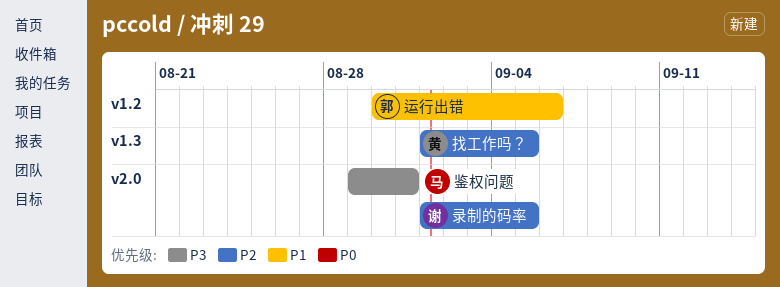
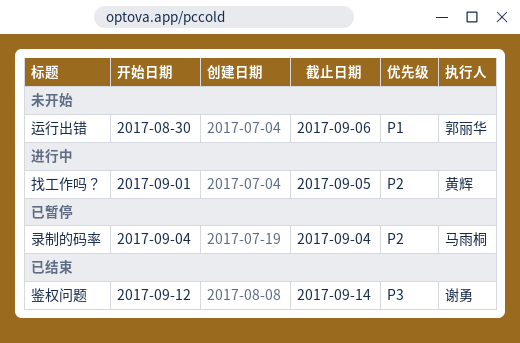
录制的码率, owner: 谢勇 -> 马雨桐
录制的码率, start: Sep 1 -> Sep 4
录制的码率, due: Sep 5 -> Sep 4
鉴权问题, owner: 马雨桐 -> 谢勇
鉴权问题, start: Aug 29 -> Sep 12
鉴权问题, due: Aug 31 -> Sep 14

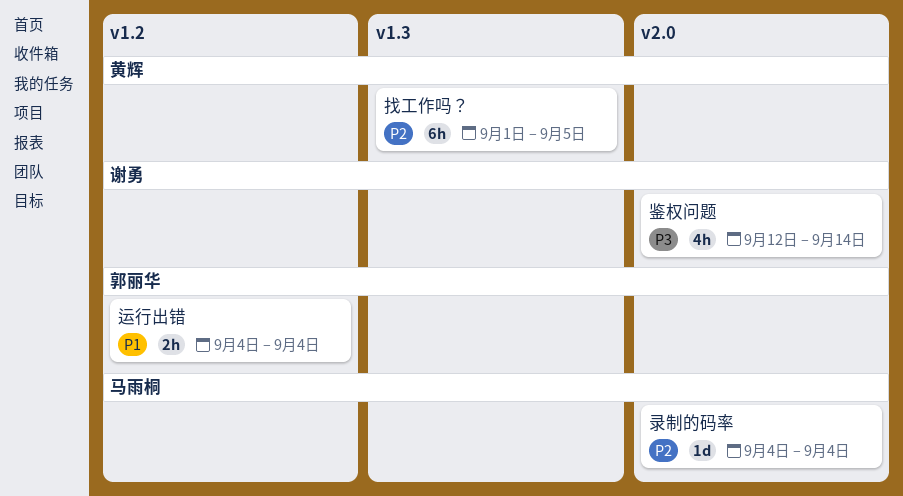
运行出错, start: Aug 30 -> Sep 4
运行出错, due: Sep 6 -> Sep 4

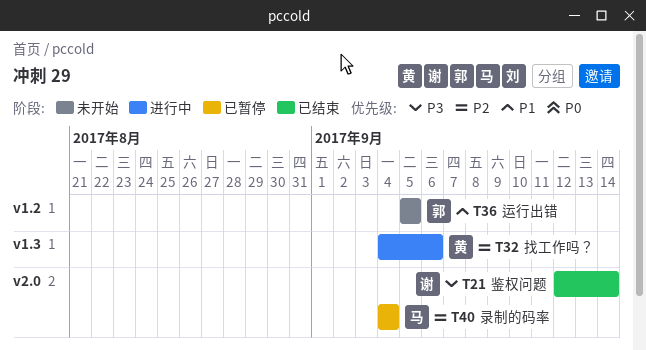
找工作吗？, start: Sep 1 -> Sep 4
找工作吗？, due: Sep 5 -> Sep 6
运行出错, start: Sep 4 -> Sep 5
运行出错, due: Sep 4 -> Sep 5

